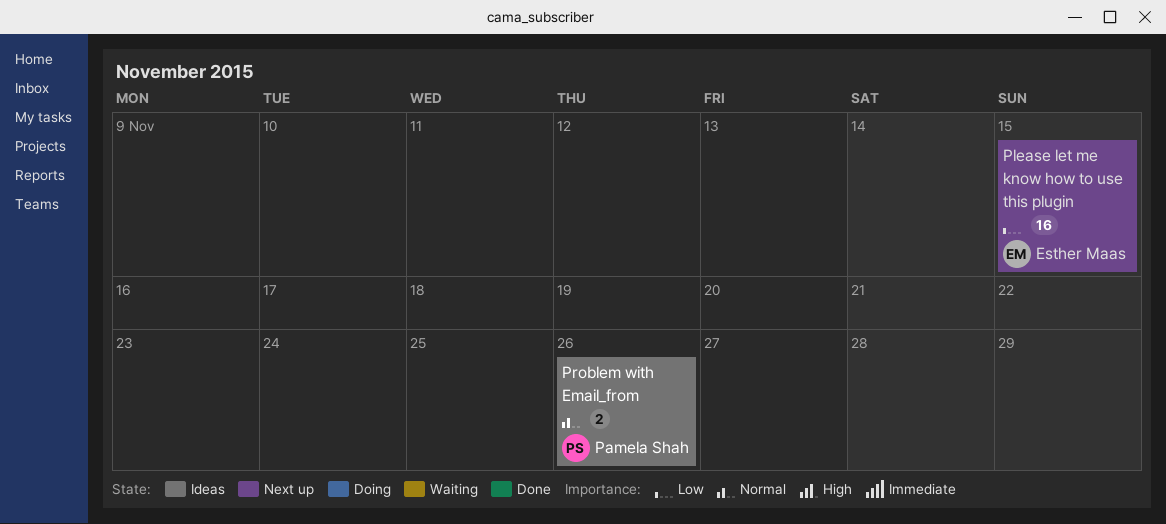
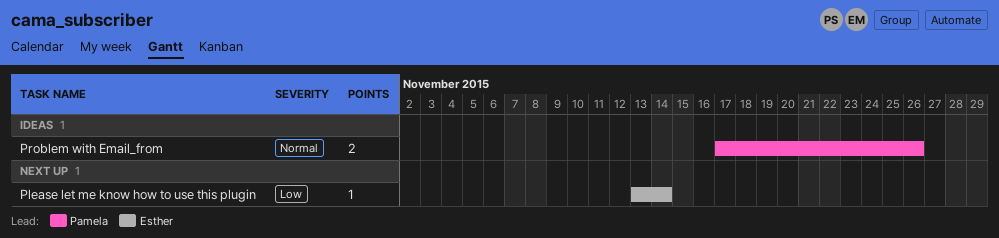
Please let me know how to use this plugin, estimate: 16 -> 1
Please let me know how to use this plugin, due: Nov 15 -> Nov 14

